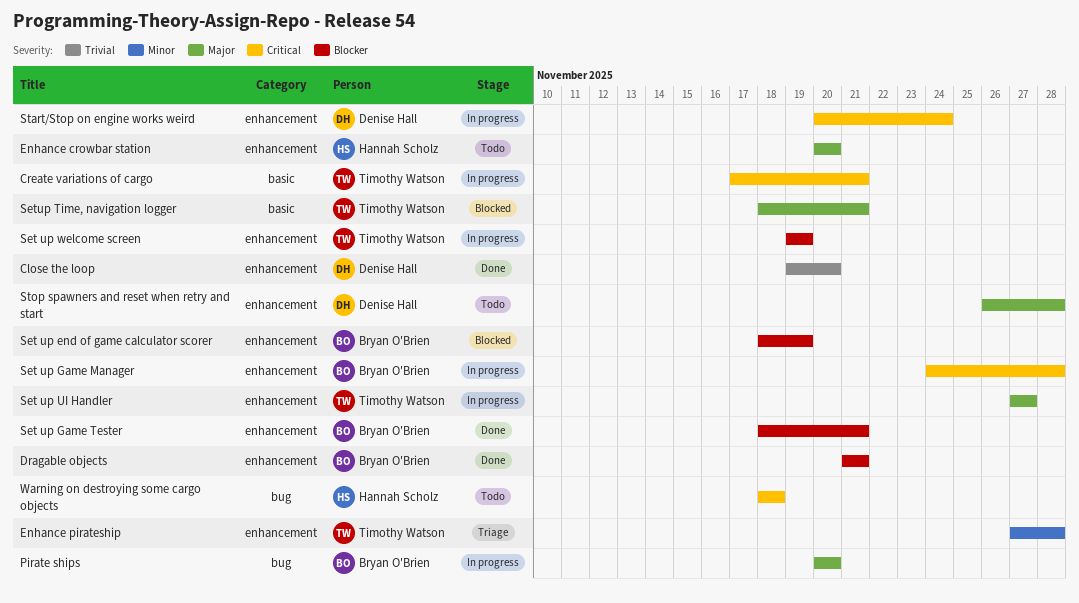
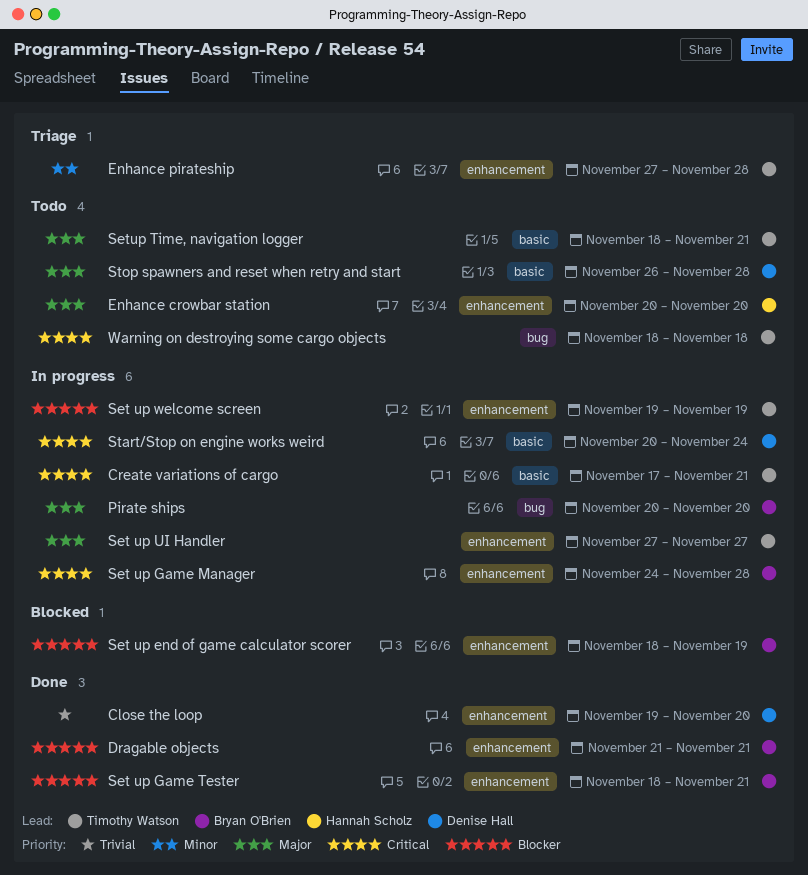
Setup Time, navigation logger, status: Blocked -> Todo
Start/Stop on engine works weird, label: enhancement -> basic
Stop spawners and reset when retry and start, label: enhancement -> basic
Warning on destroying some cargo objects, owner: Hannah Scholz -> Timothy Watson

